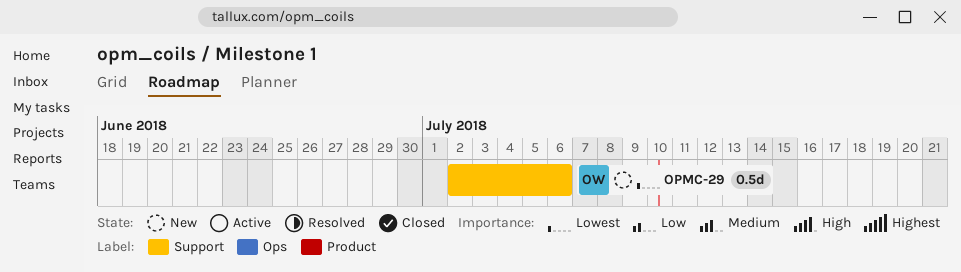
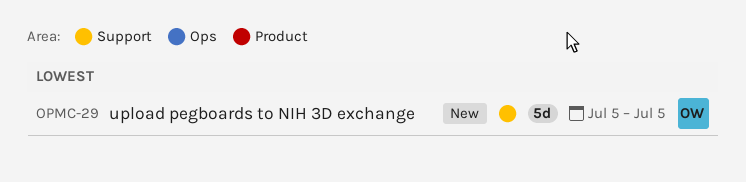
OPMC-29, estimate: 0.5d -> 5d
OPMC-29, start: Jul 2 -> Jul 5
OPMC-29, due: Jul 6 -> Jul 5

